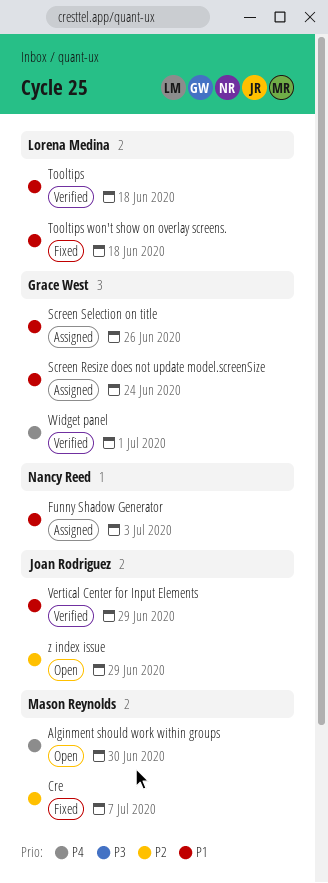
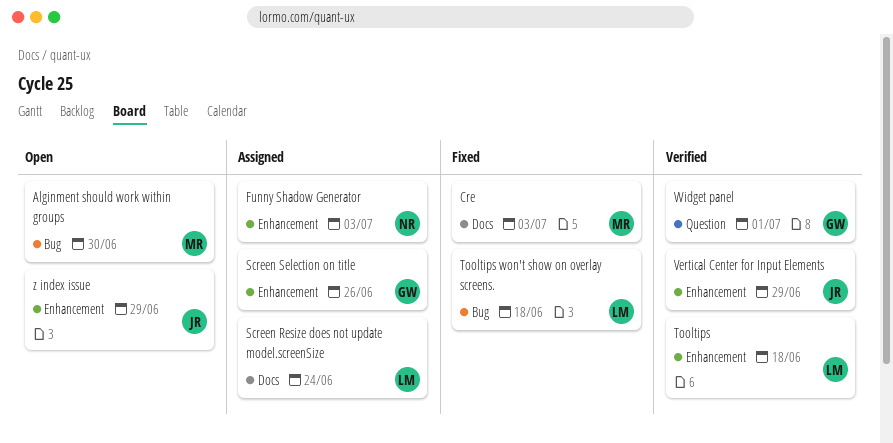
Cre, due: Jul 7 -> Jul 3
Screen Resize does not update model.screenSize, owner: Grace West -> Lorena Medina

